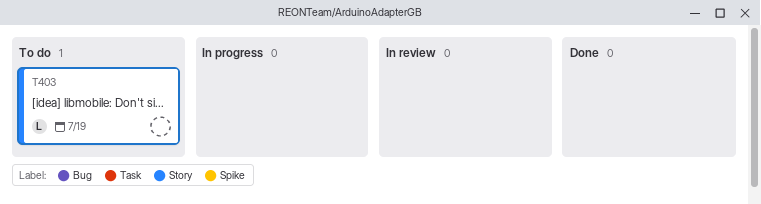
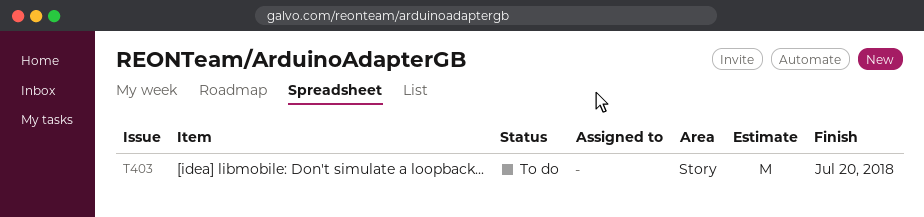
T403, estimate: L -> M
T403, due: Jul 19 -> Jul 20

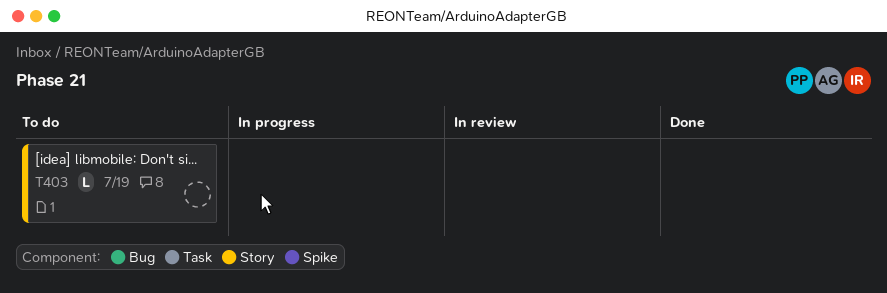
T403, estimate: M -> L
T403, due: Jul 20 -> Jul 19

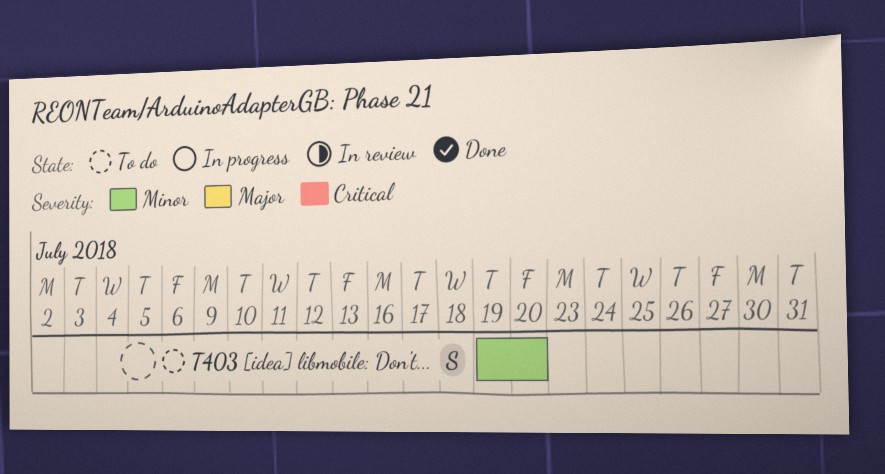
T403, estimate: L -> S
T403, due: Jul 19 -> Jul 20

